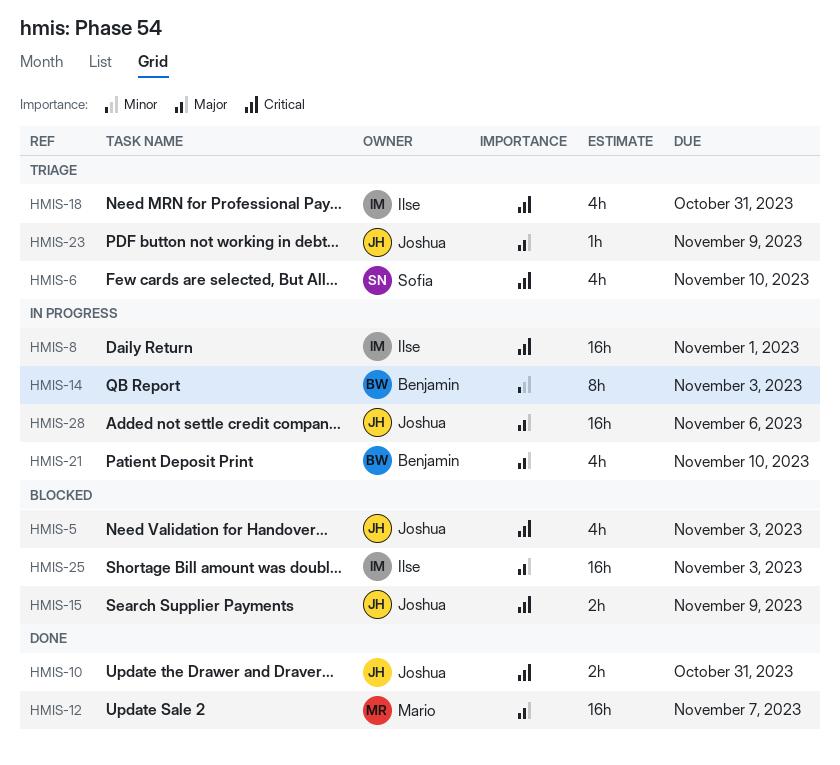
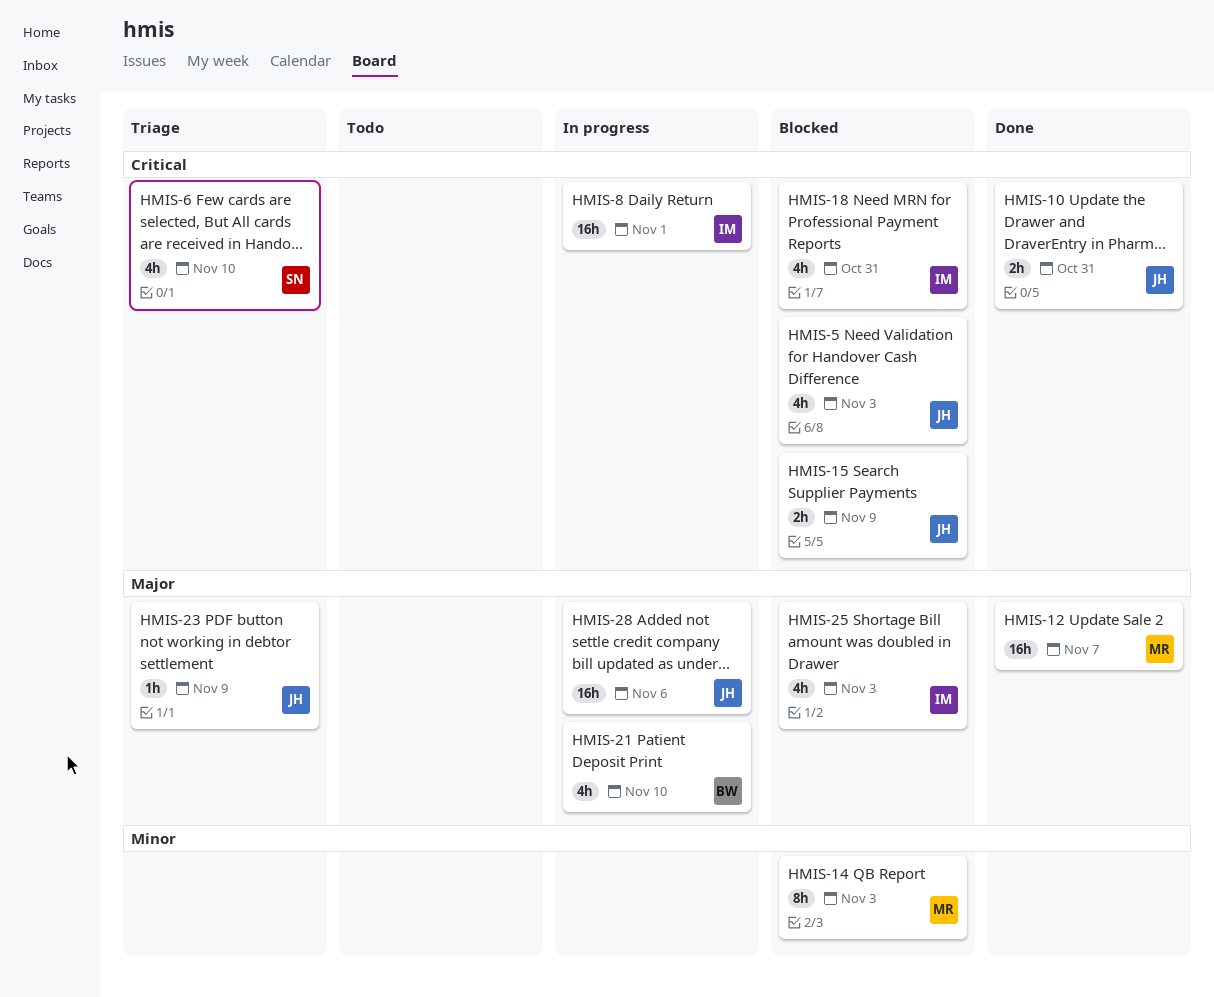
HMIS-14, status: In progress -> Blocked
HMIS-14, owner: Benjamin -> Mario
HMIS-18, status: Triage -> Blocked
HMIS-25, estimate: 16h -> 4h

